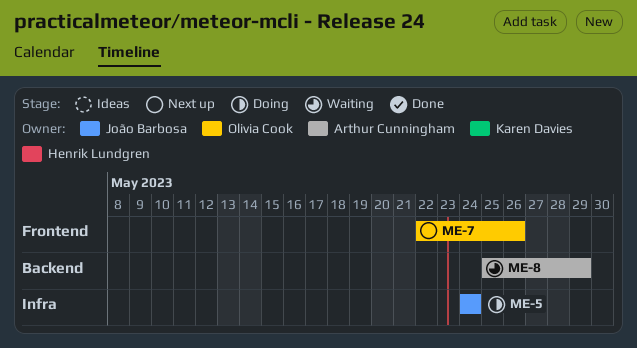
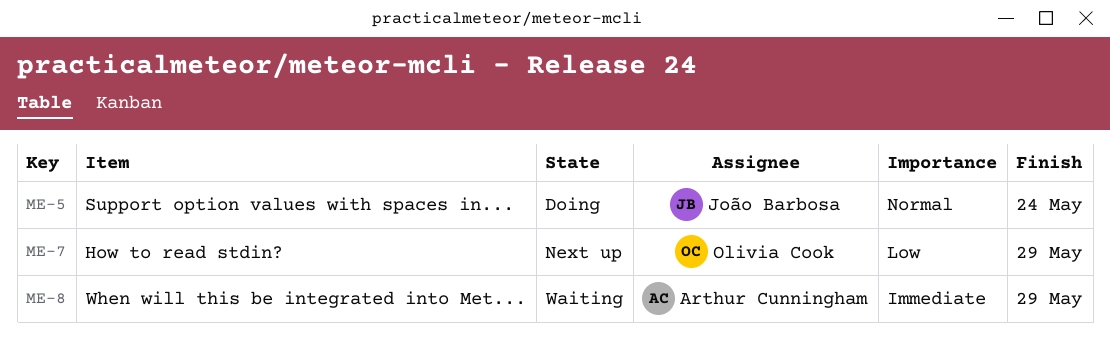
ME-7, due: May 26 -> May 29

